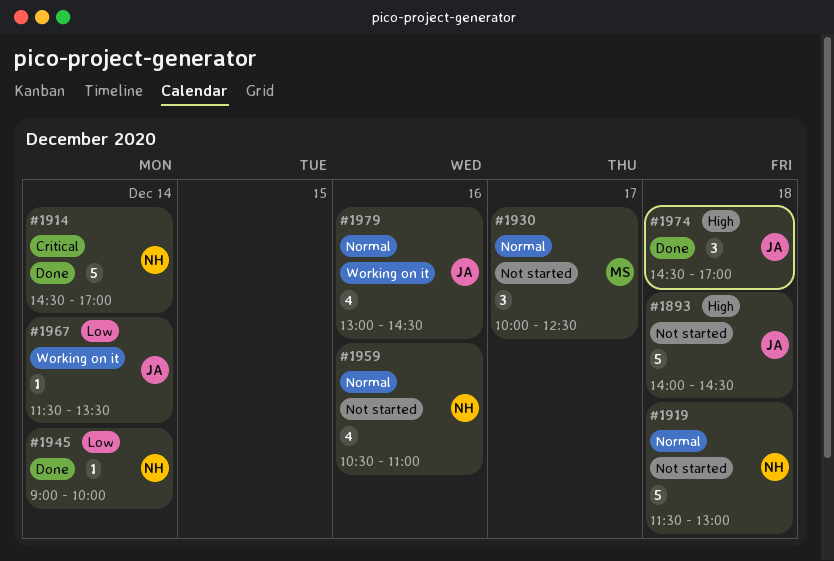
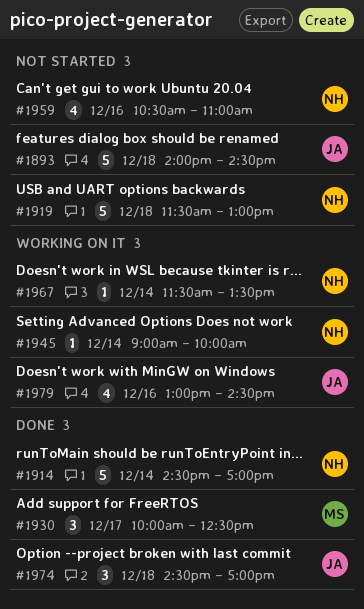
#1930, status: Not started -> Done
#1945, status: Done -> Working on it
#1967, owner: JA -> NH

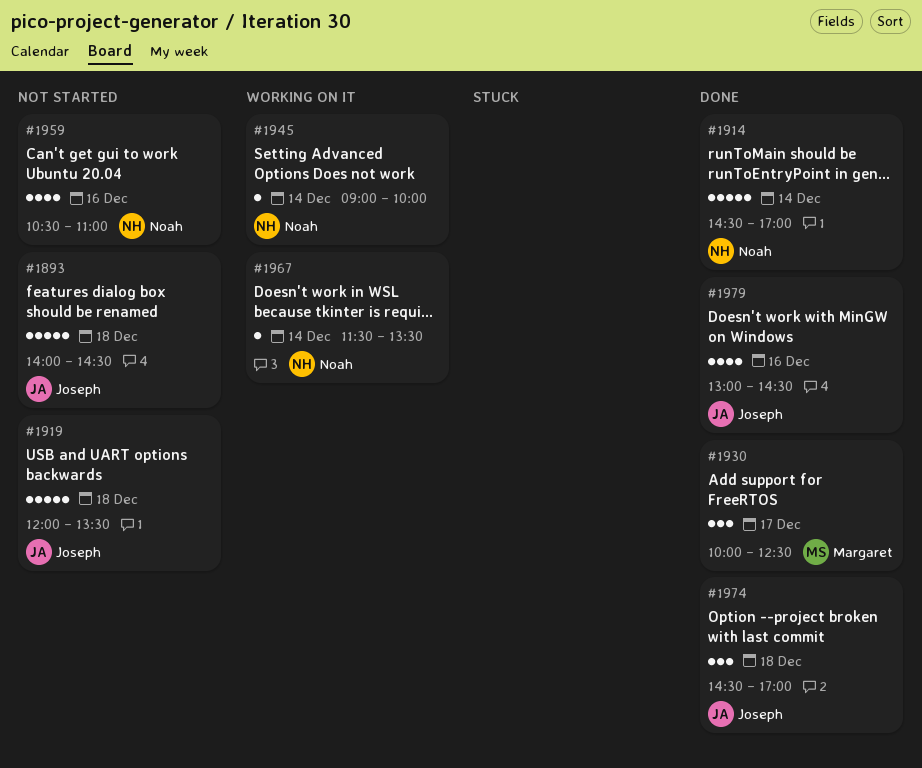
#1919, owner: Noah -> Joseph
#1919, begins: 11:30 -> 12:00
#1919, ends: 13:00 -> 13:30
#1979, status: Working on it -> Done

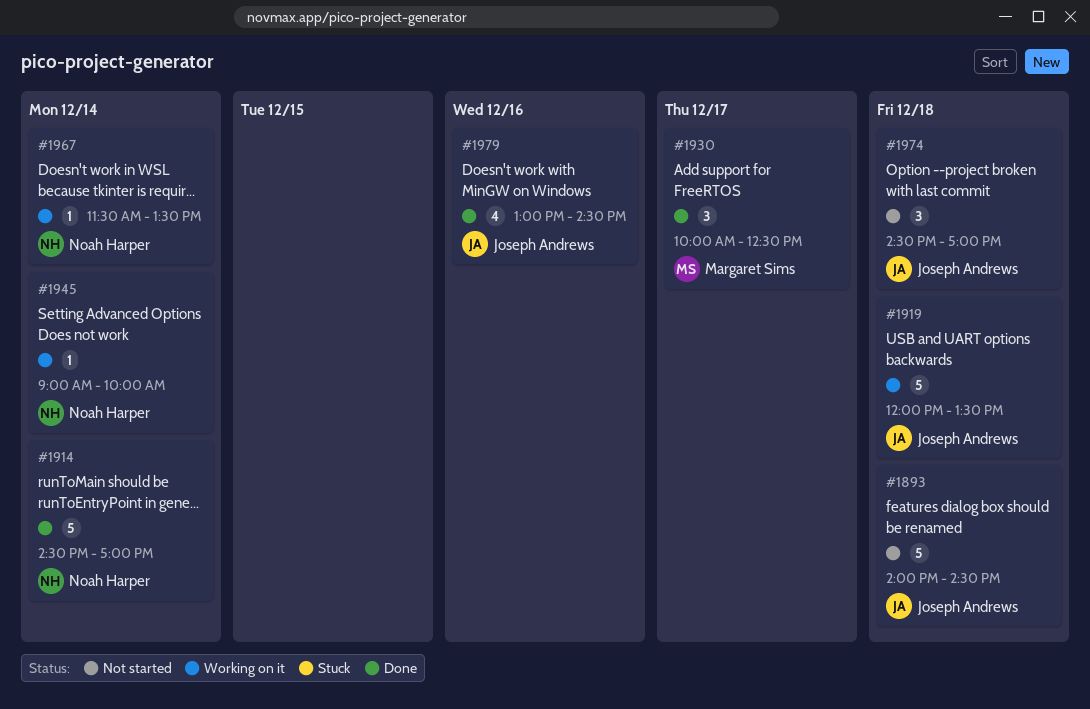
#1919, status: Not started -> Working on it
#1959: present -> none
#1974, status: Done -> Not started

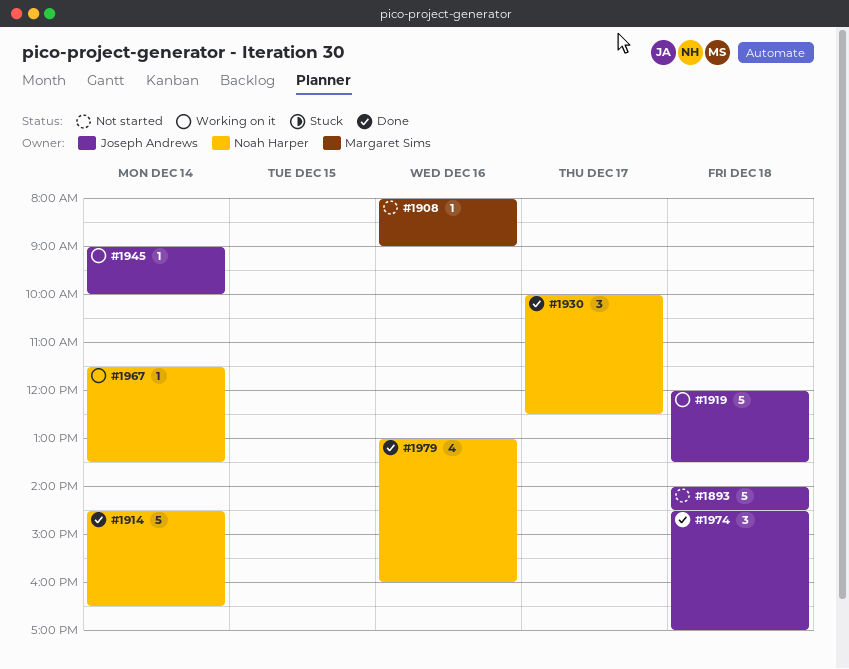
#1908: none -> present
#1914, ends: 17:00 -> 16:30
#1930, owner: Margaret Sims -> Noah Harper
#1945, owner: Noah Harper -> Joseph Andrews
#1974, status: Not started -> Done
#1979, owner: Joseph Andrews -> Noah Harper
#1979, ends: 14:30 -> 16:00

